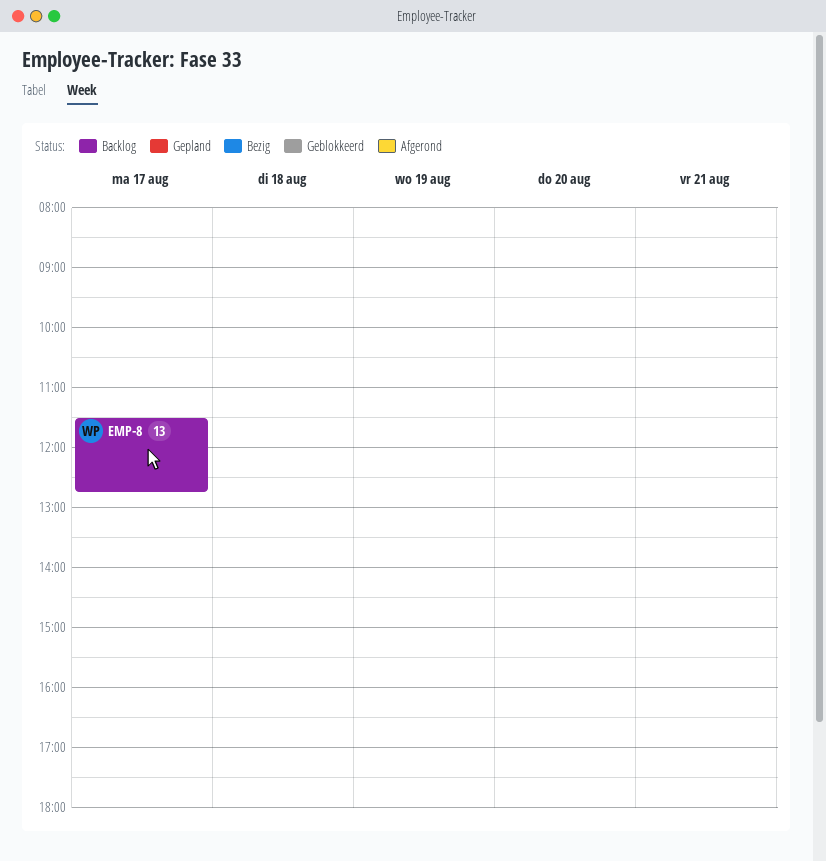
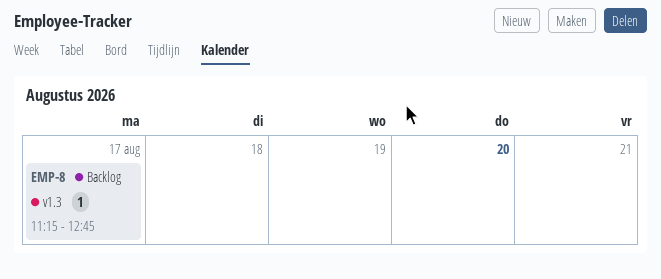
EMP-8, estimate: 13 -> 1
EMP-8, begins: 11:30 -> 11:15

